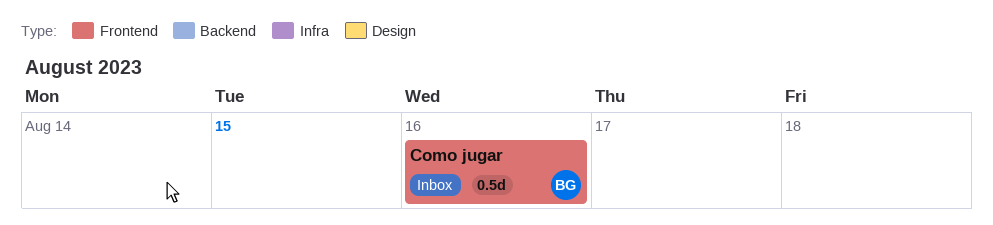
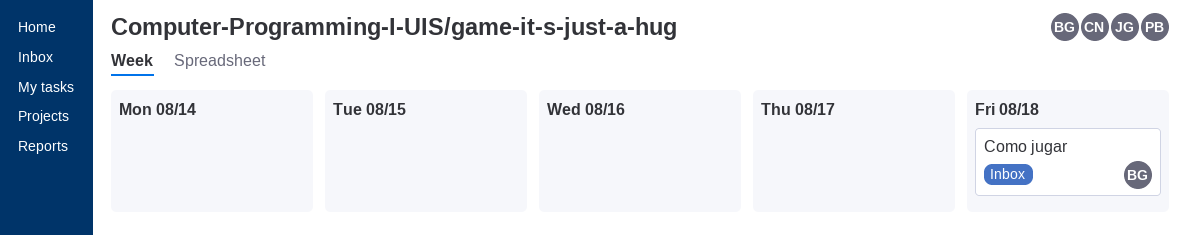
Como jugar, due: Aug 16 -> Aug 18

